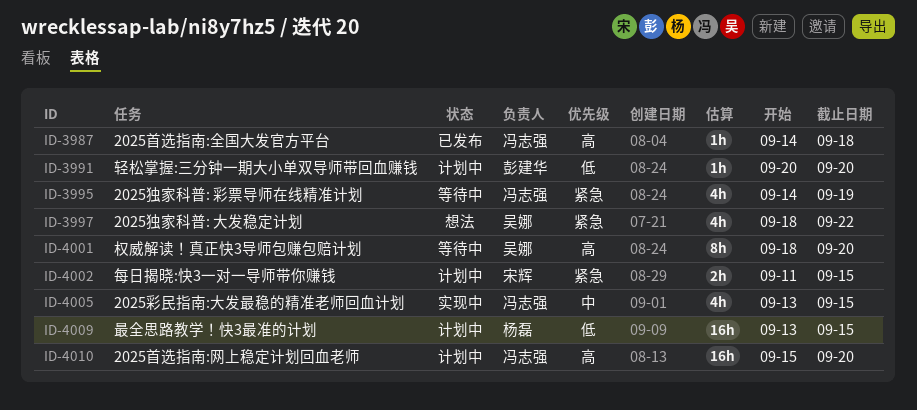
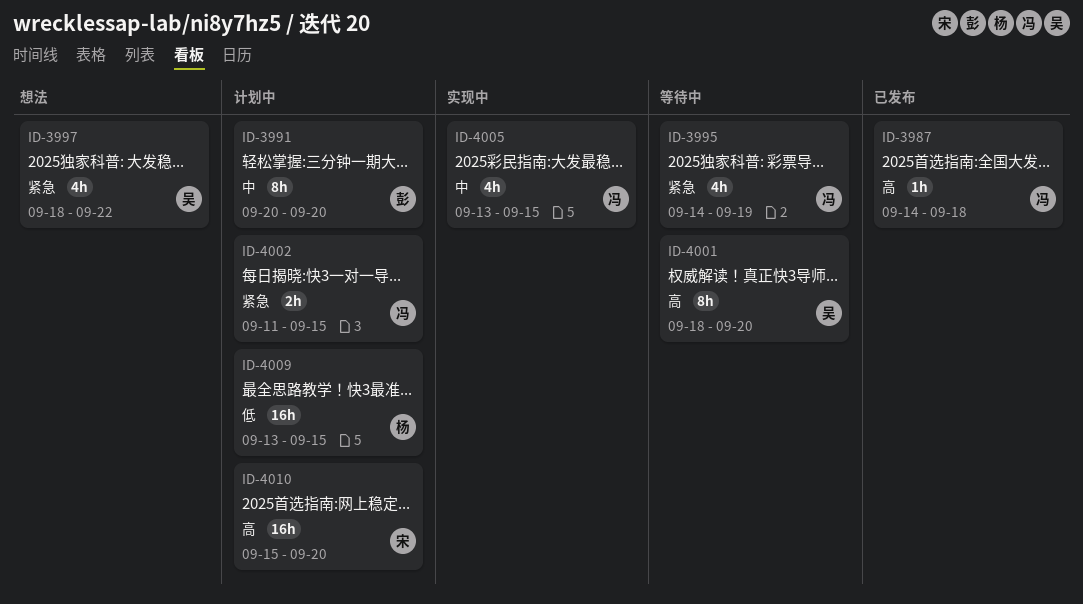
ID-3991, priority: 低 -> 中
ID-3991, estimate: 1h -> 8h
ID-4002, owner: 宋辉 -> 冯志强
ID-4010, owner: 冯志强 -> 宋辉

